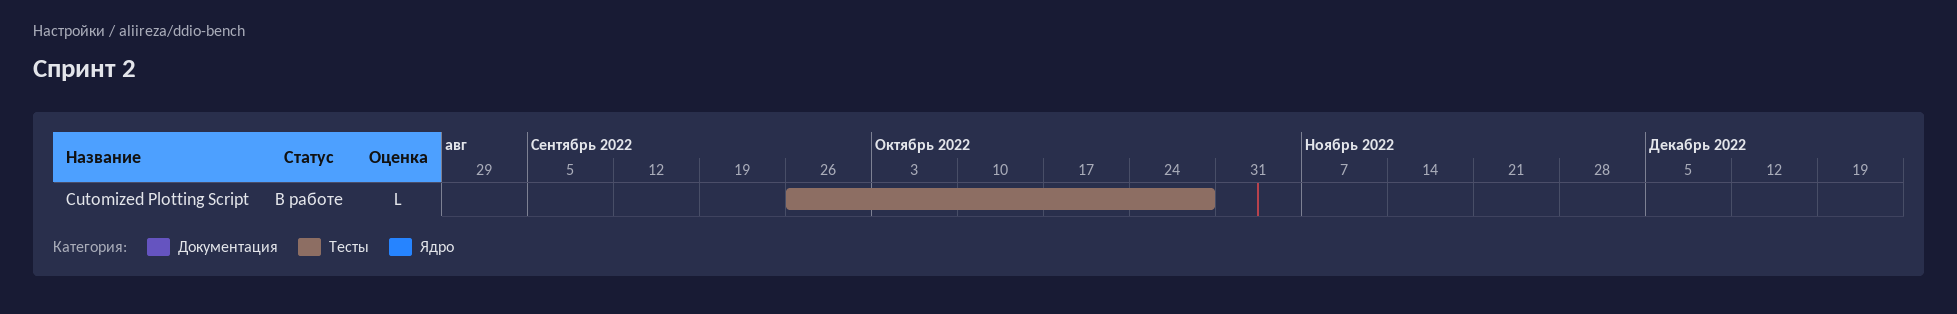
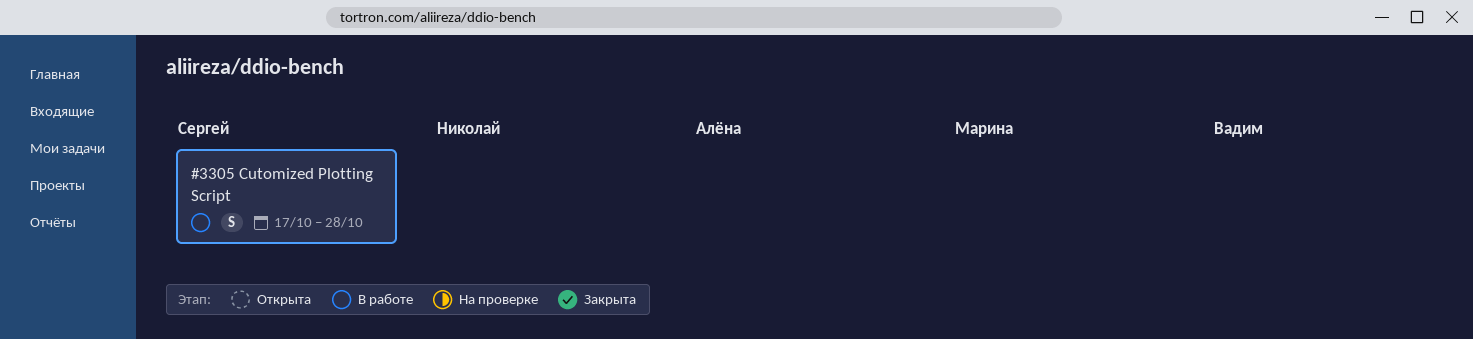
Cutomized Plotting Script, estimate: L -> S
Cutomized Plotting Script, start: Sep 26 -> Oct 17

